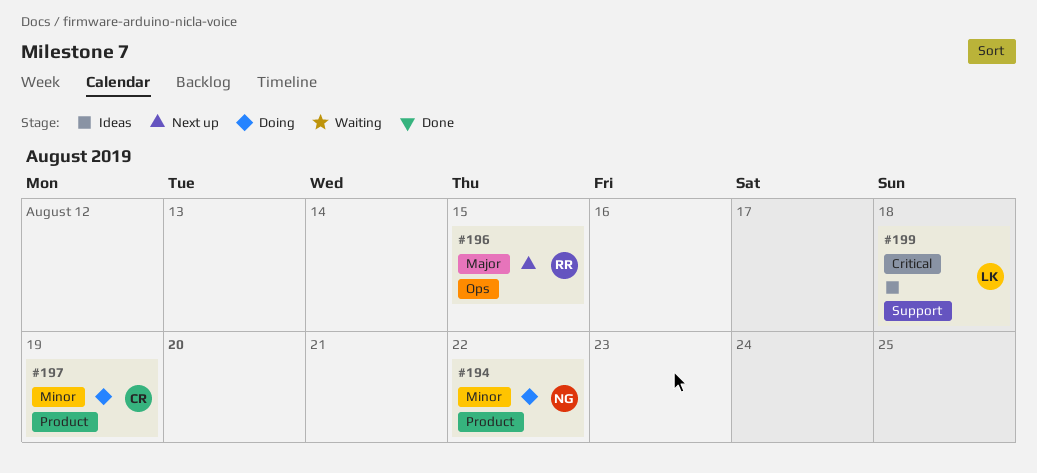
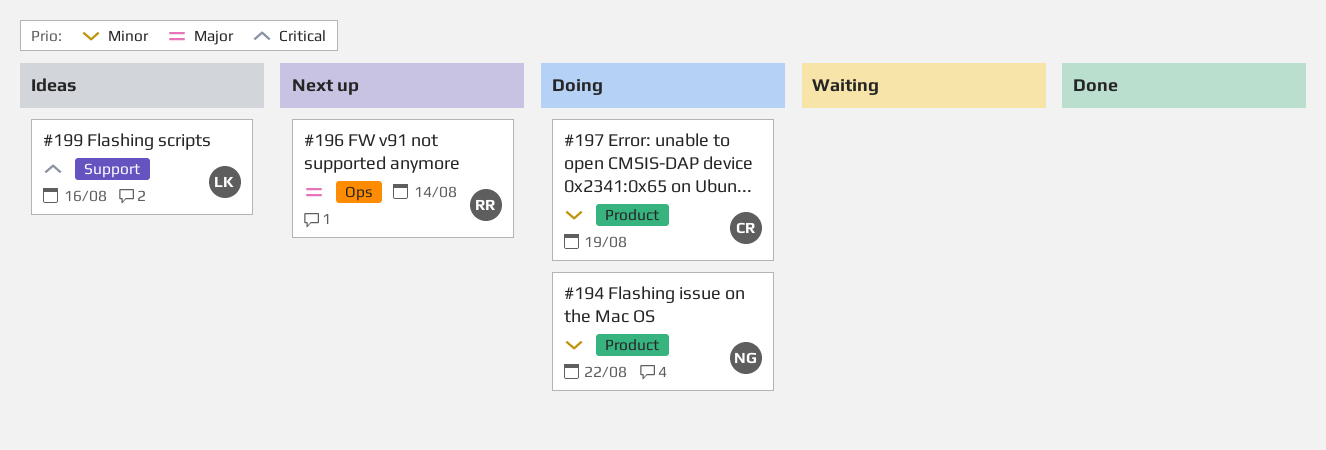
#196, due: Aug 15 -> Aug 14
#199, due: Aug 18 -> Aug 16

